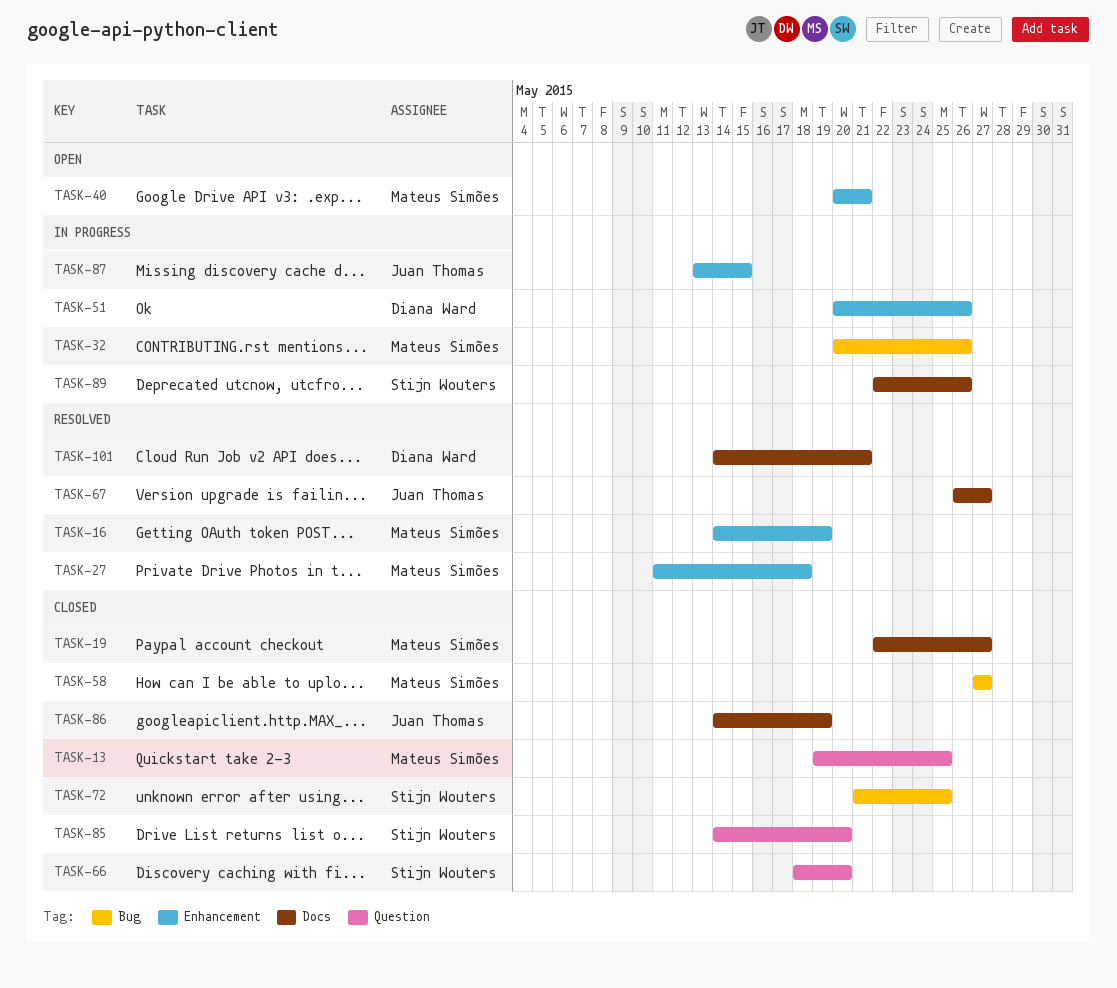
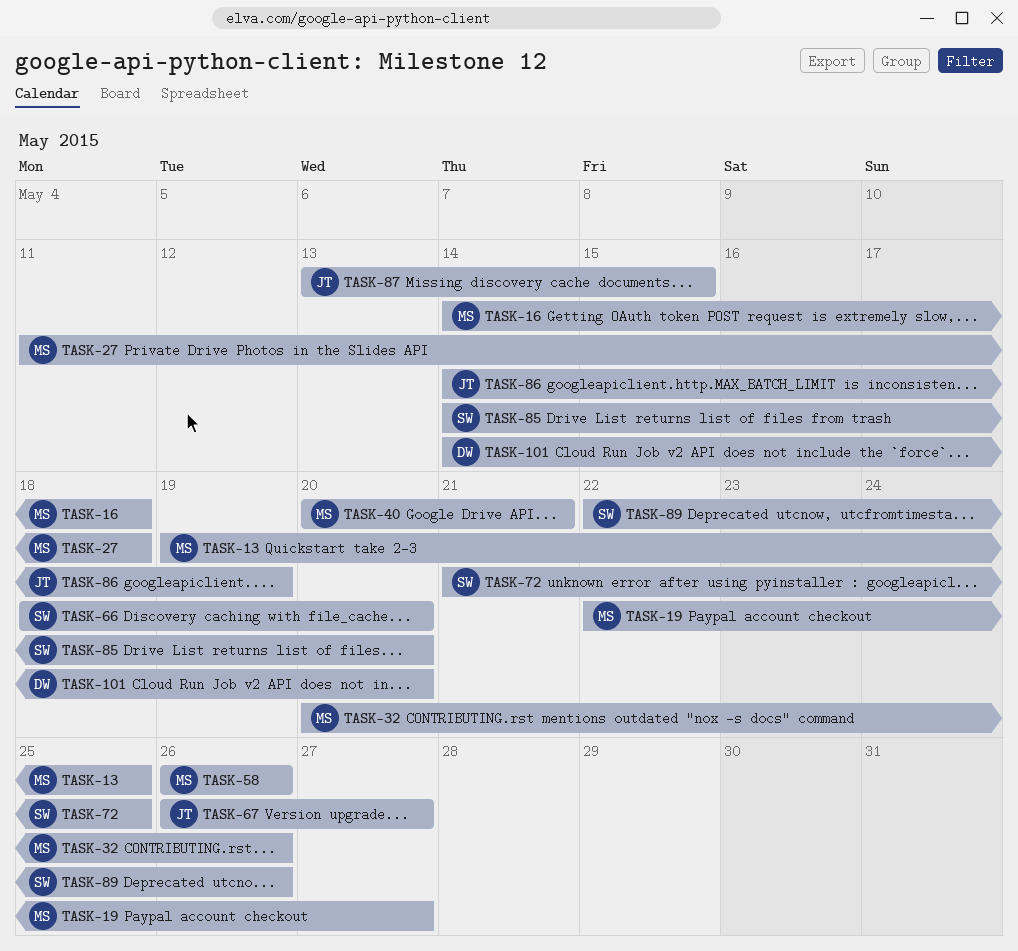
TASK-16, due: May 19 -> May 18
TASK-51: present -> none
TASK-58, start: May 27 -> May 26
TASK-58, due: May 27 -> May 26
TASK-101, due: May 21 -> May 20

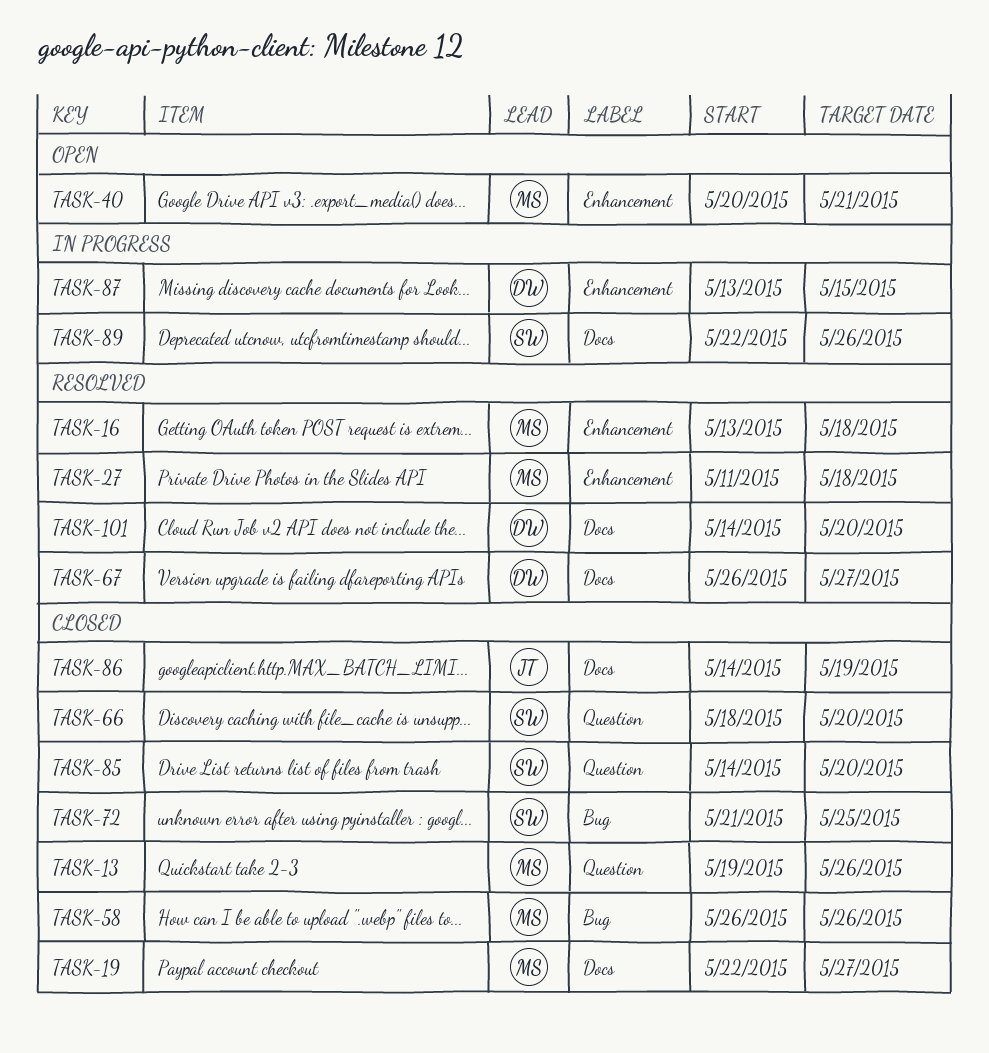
TASK-13, due: May 25 -> May 26
TASK-16, start: May 14 -> May 13
TASK-32: present -> none
TASK-67, owner: JT -> DW
TASK-87, owner: JT -> DW

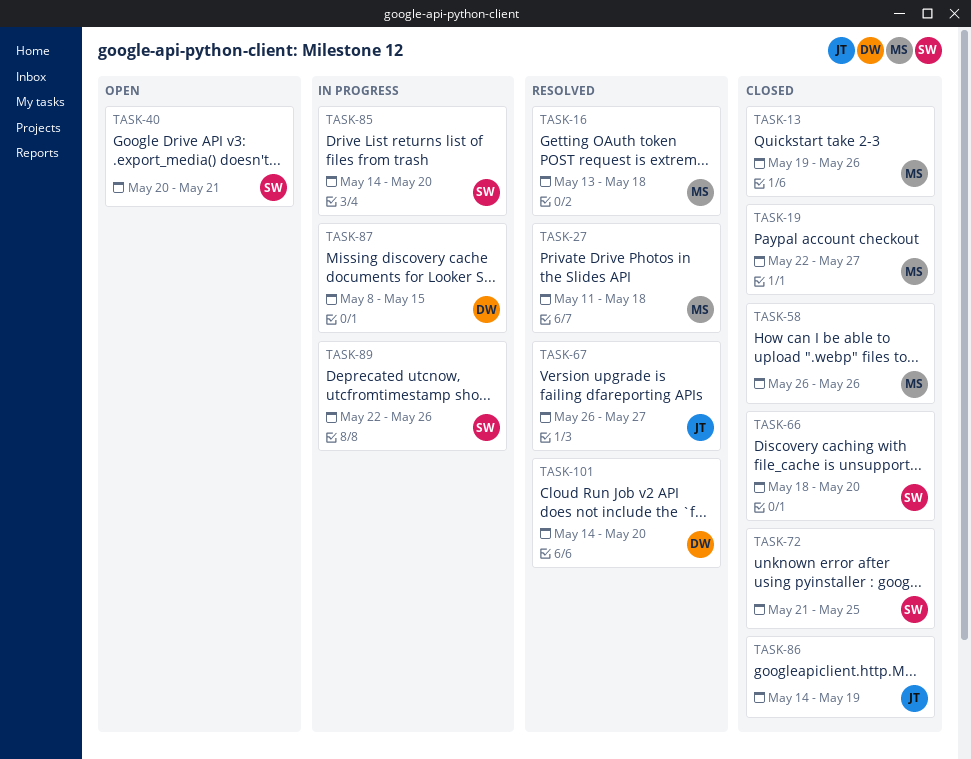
TASK-40, owner: MS -> SW
TASK-67, owner: DW -> JT
TASK-85, status: Closed -> In progress
TASK-87, start: May 13 -> May 8

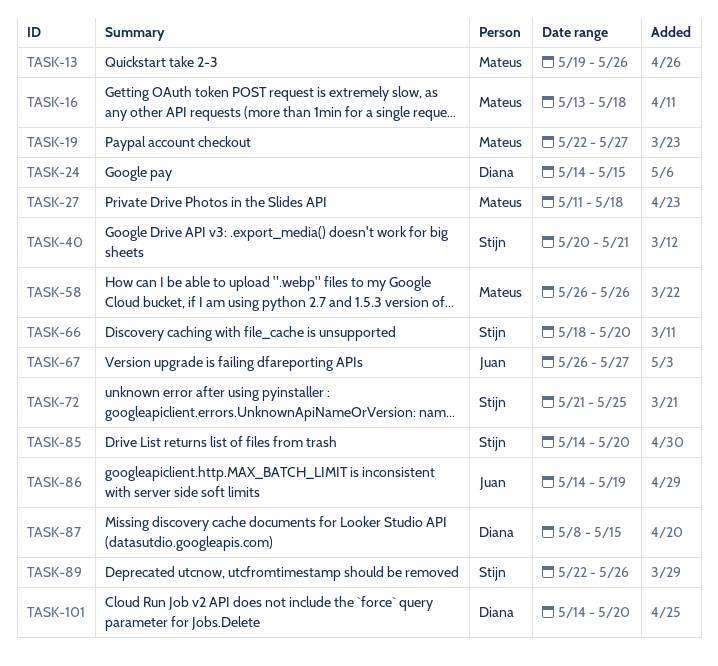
TASK-24: none -> present

